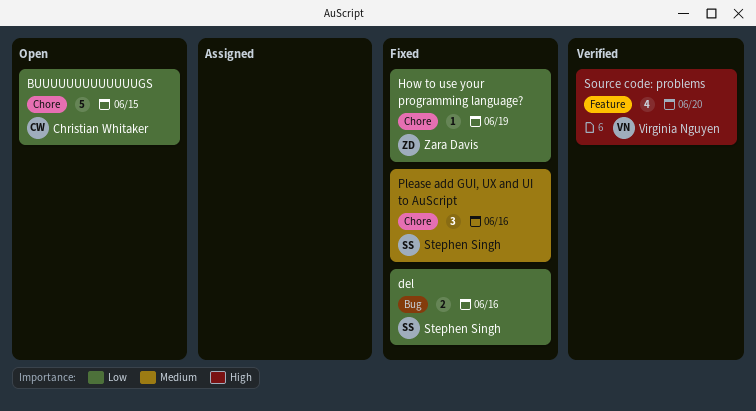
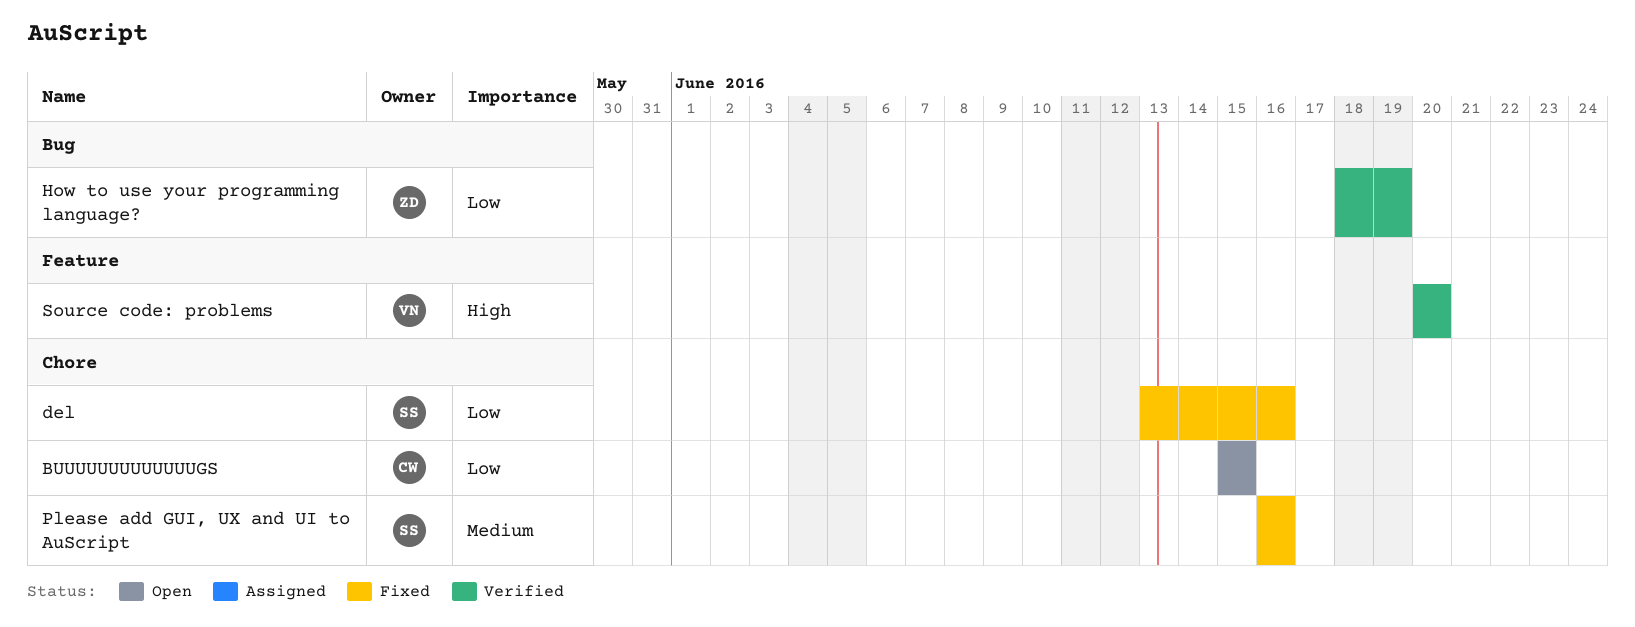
del, label: Bug -> Chore
How to use your programming language?, status: Fixed -> Verified
How to use your programming language?, label: Chore -> Bug

